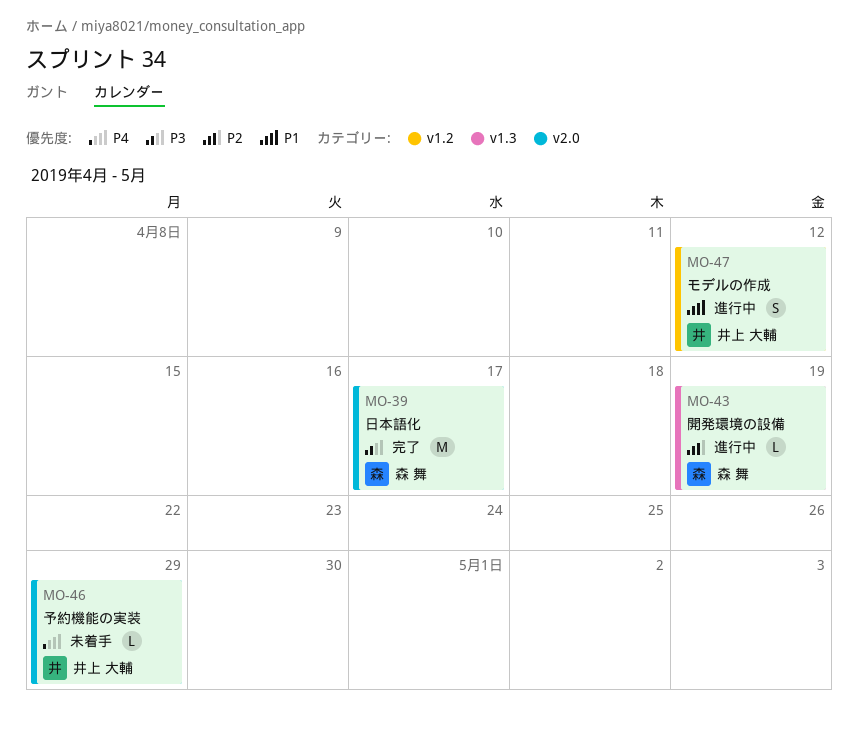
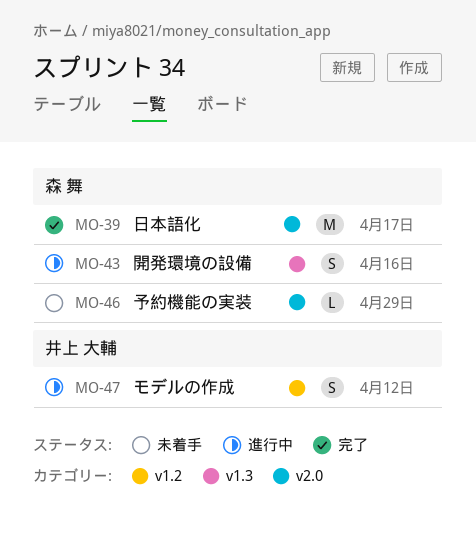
MO-43, estimate: L -> S
MO-43, due: Apr 19 -> Apr 16
MO-46, owner: 井上 大輔 -> 森 舞

